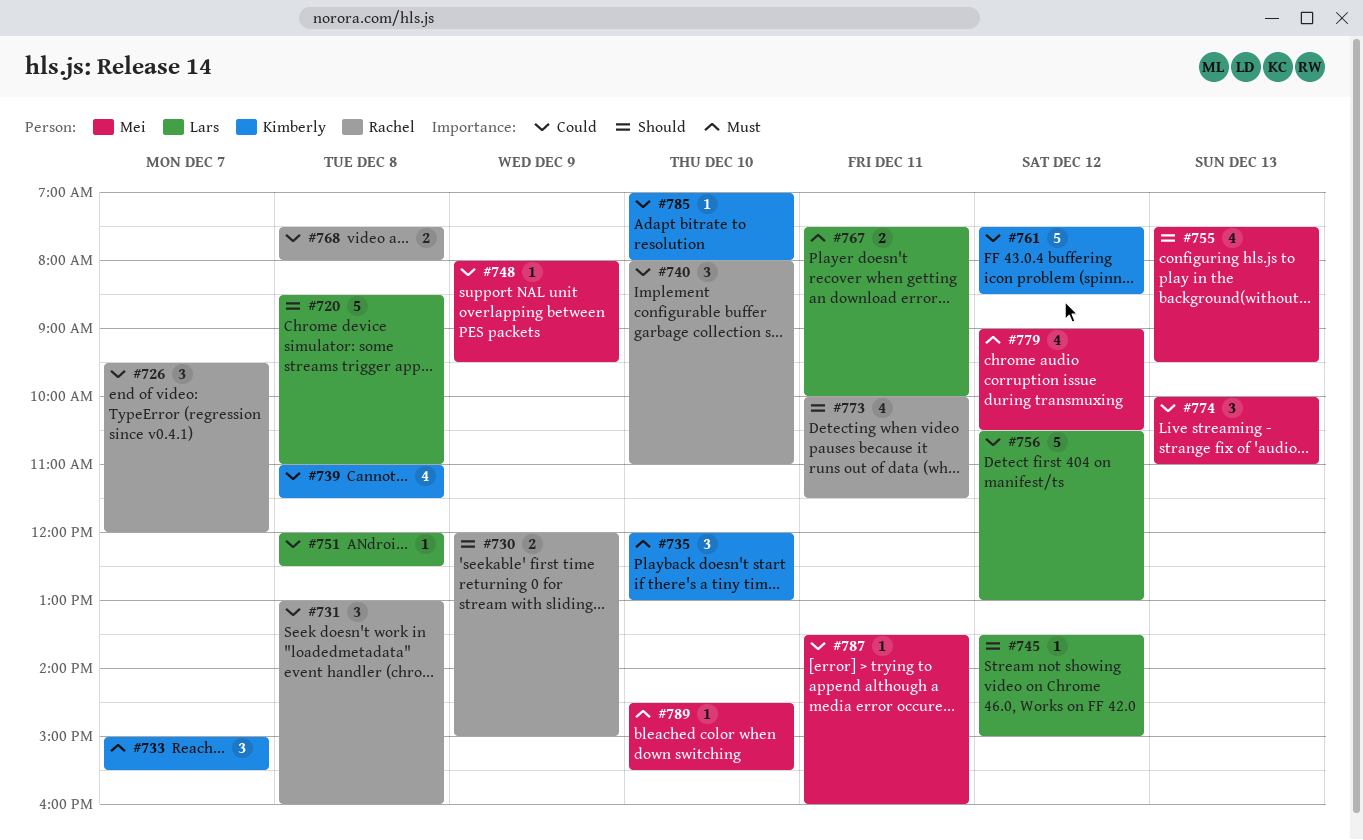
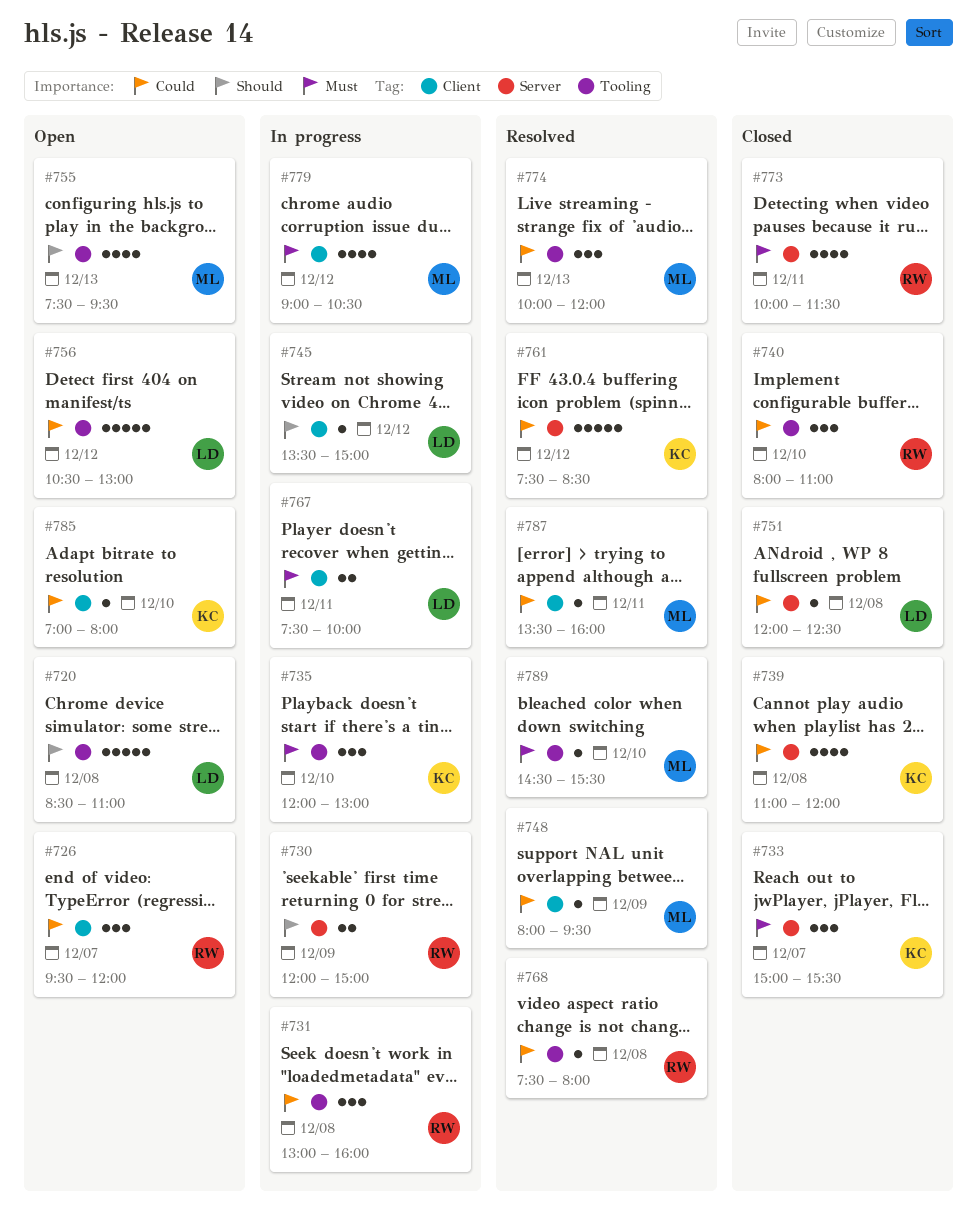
#739, ends: 11:30 -> 12:00
#768, estimate: 2 -> 1
#773, priority: Should -> Must
#774, ends: 11:00 -> 12:00

